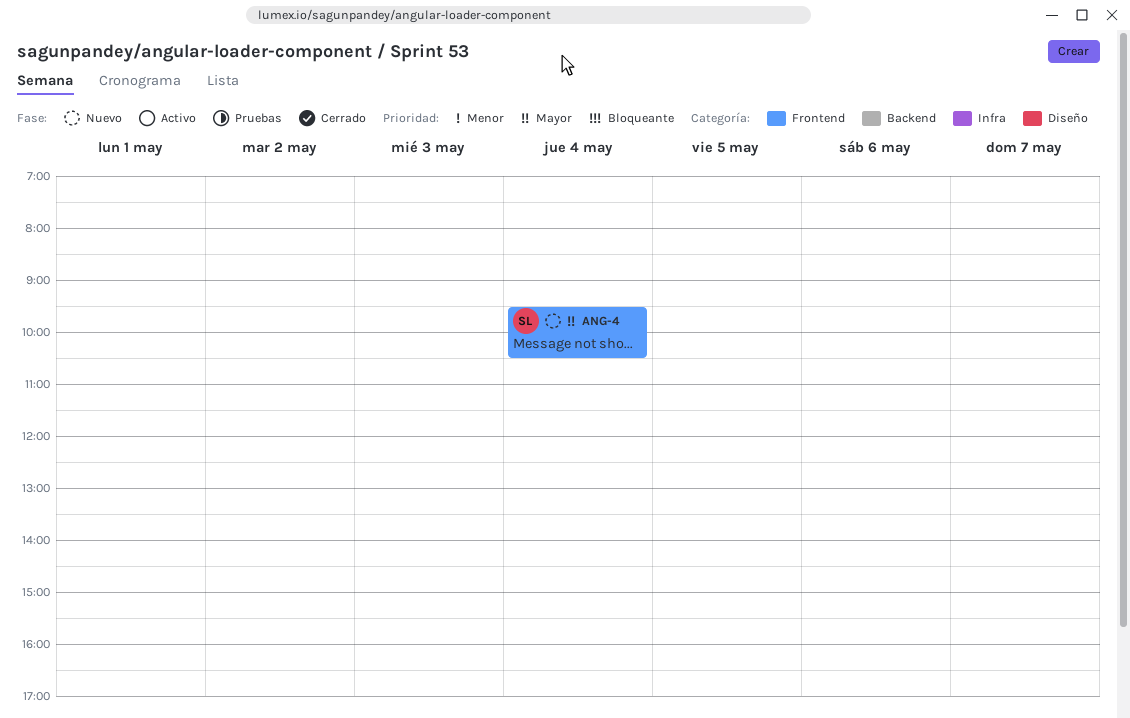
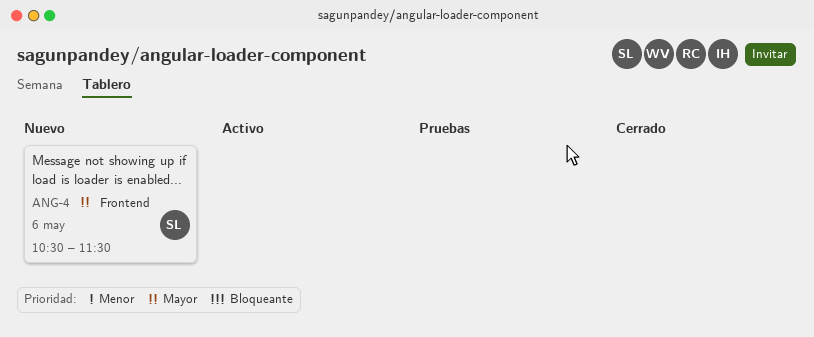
ANG-4, day: May 4 -> May 6
ANG-4, begins: 09:30 -> 10:30
ANG-4, ends: 10:30 -> 11:30

